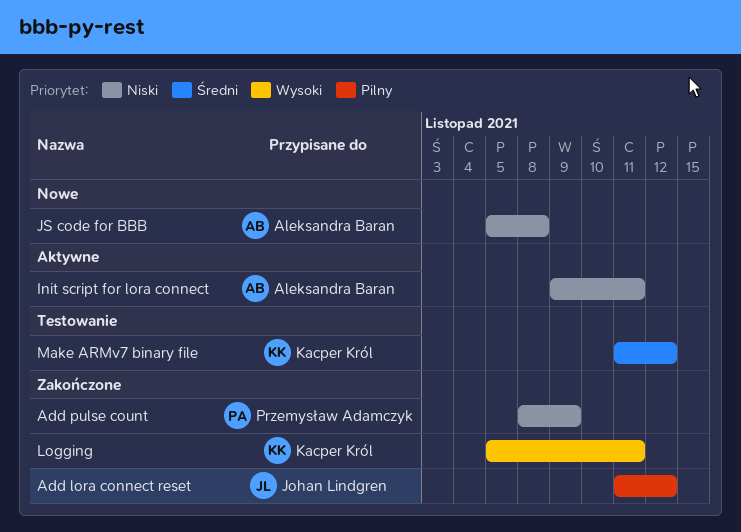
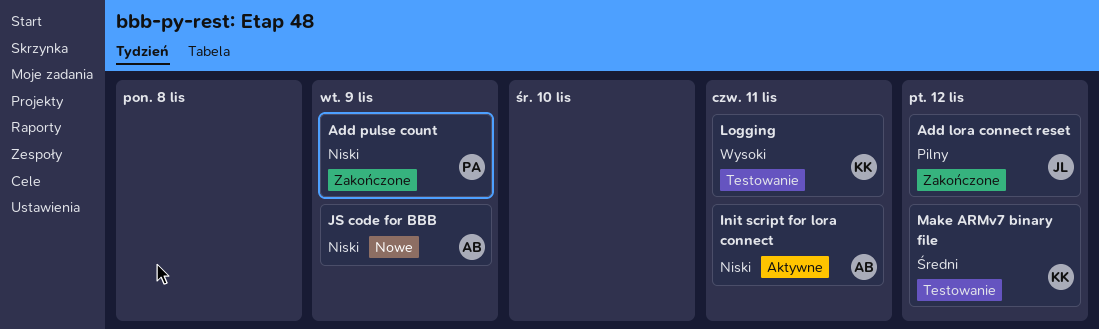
JS code for BBB, due: Nov 8 -> Nov 9
Logging, status: Zakończone -> Testowanie

